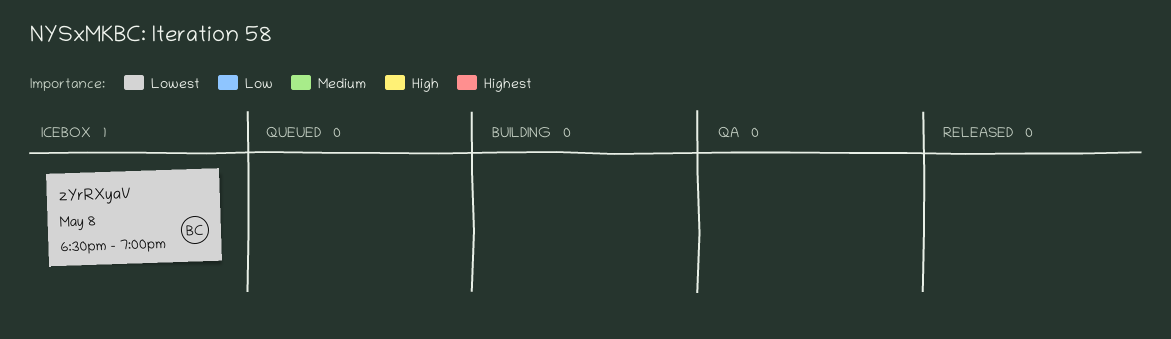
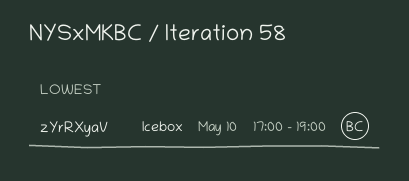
zYrRXyaV, day: May 8 -> May 10
zYrRXyaV, begins: 18:30 -> 17:00

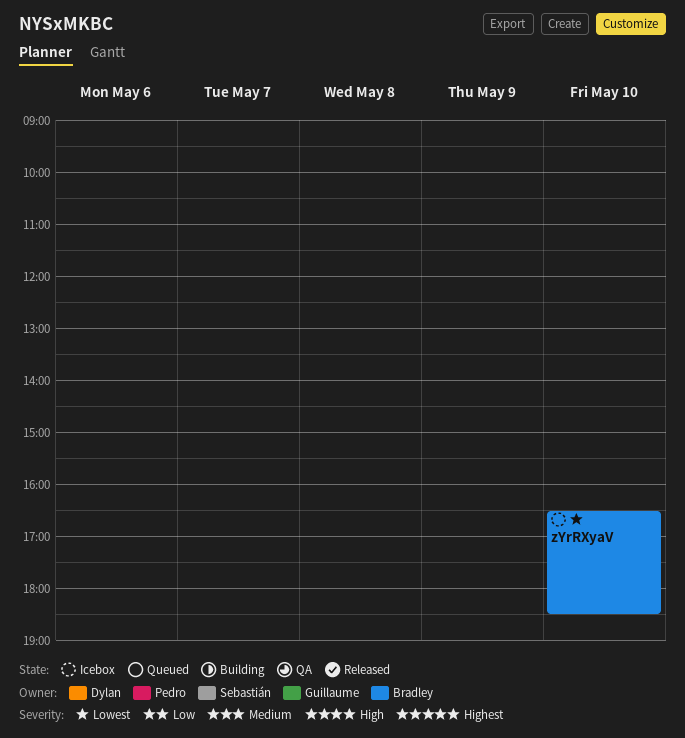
zYrRXyaV, begins: 17:00 -> 16:30
zYrRXyaV, ends: 19:00 -> 18:30

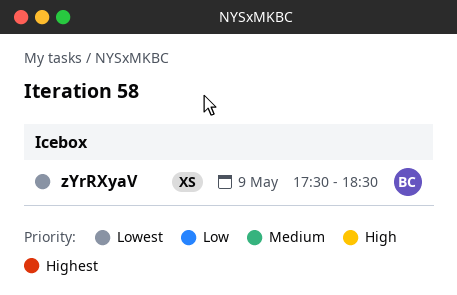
zYrRXyaV, day: May 10 -> May 9
zYrRXyaV, begins: 16:30 -> 17:30

